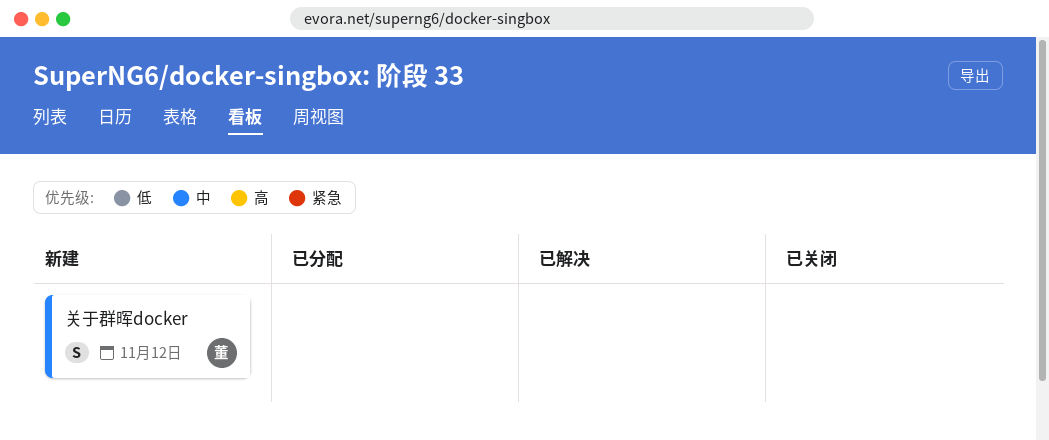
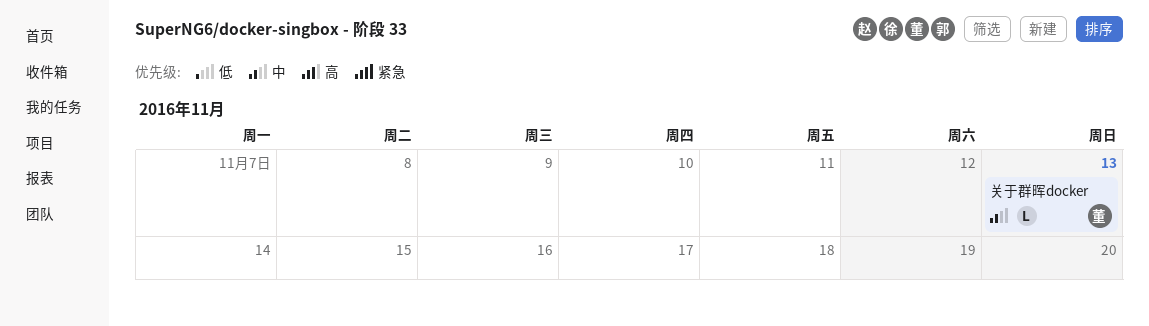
关于群晖docker, estimate: S -> L
关于群晖docker, due: Nov 12 -> Nov 13

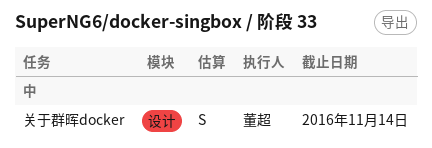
关于群晖docker, estimate: L -> S
关于群晖docker, due: Nov 13 -> Nov 14

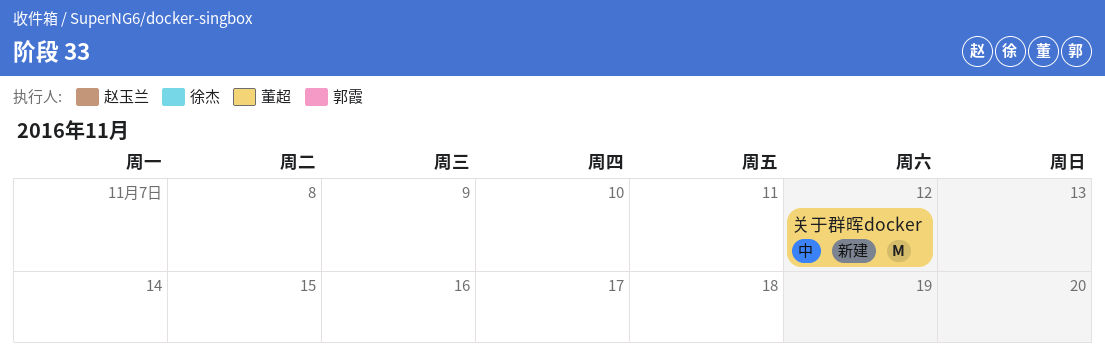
关于群晖docker, estimate: S -> M
关于群晖docker, due: Nov 14 -> Nov 12

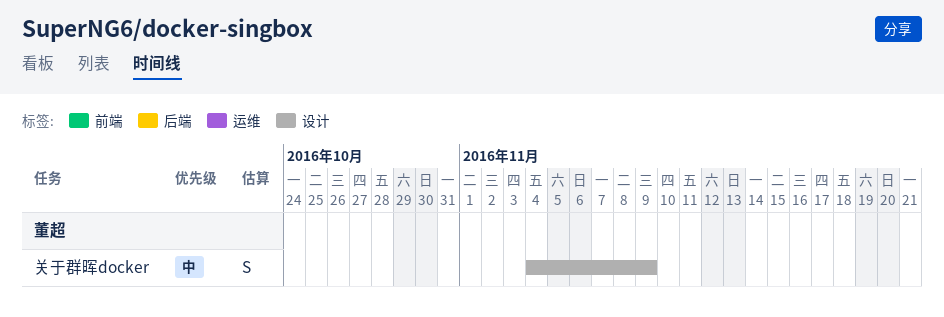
关于群晖docker, estimate: M -> S
关于群晖docker, due: Nov 12 -> Nov 9

